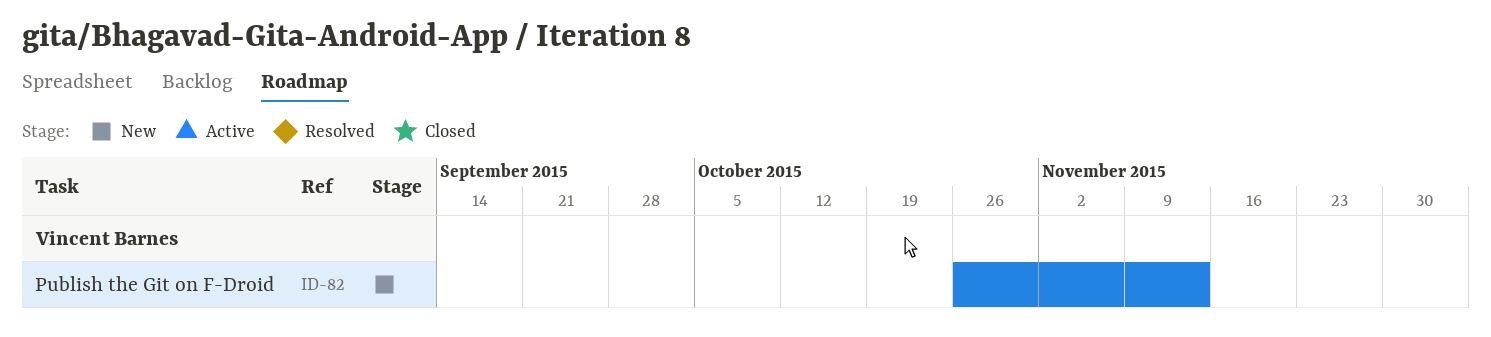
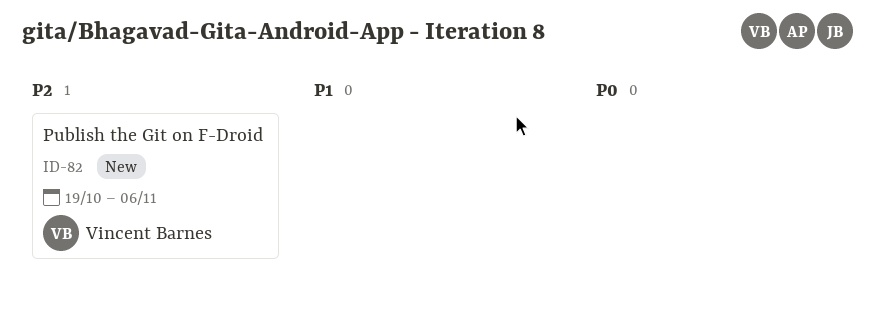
ID-82, start: Oct 26 -> Oct 19
ID-82, due: Nov 13 -> Nov 6

